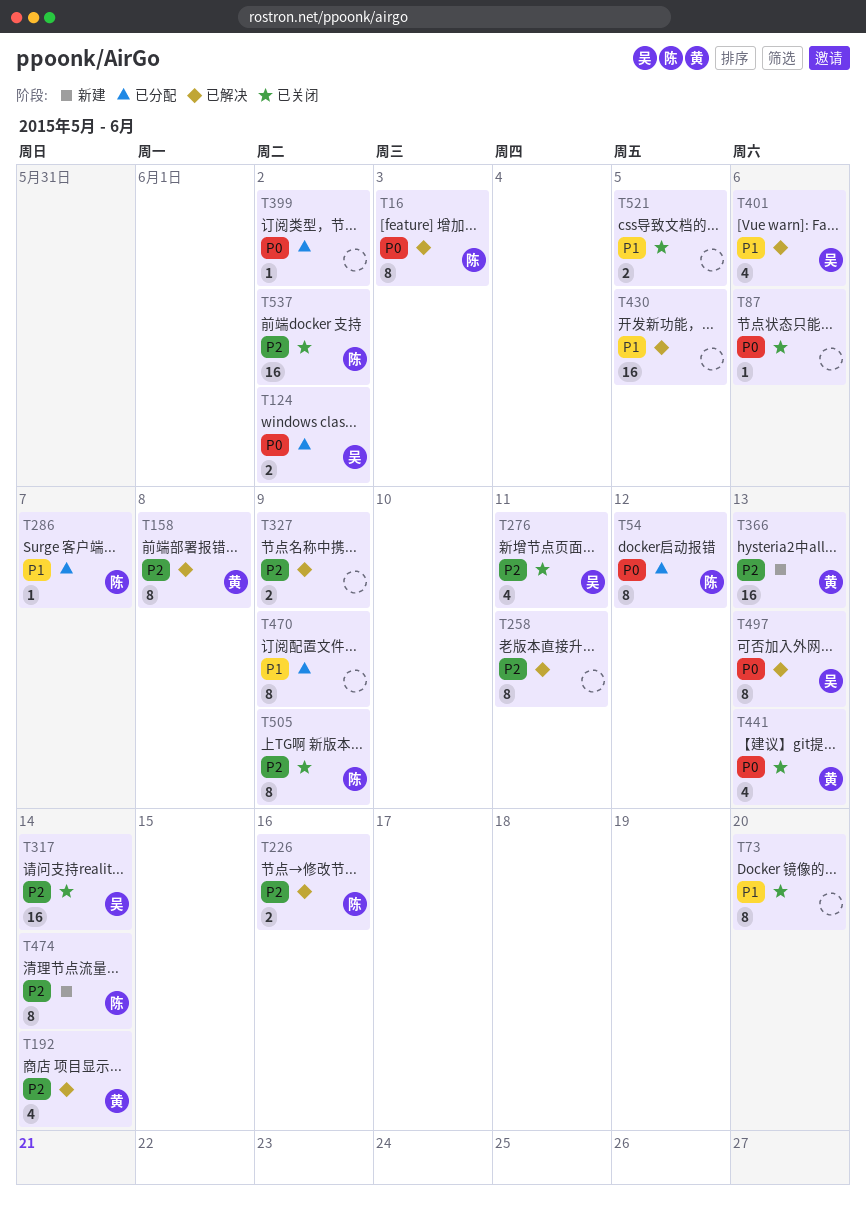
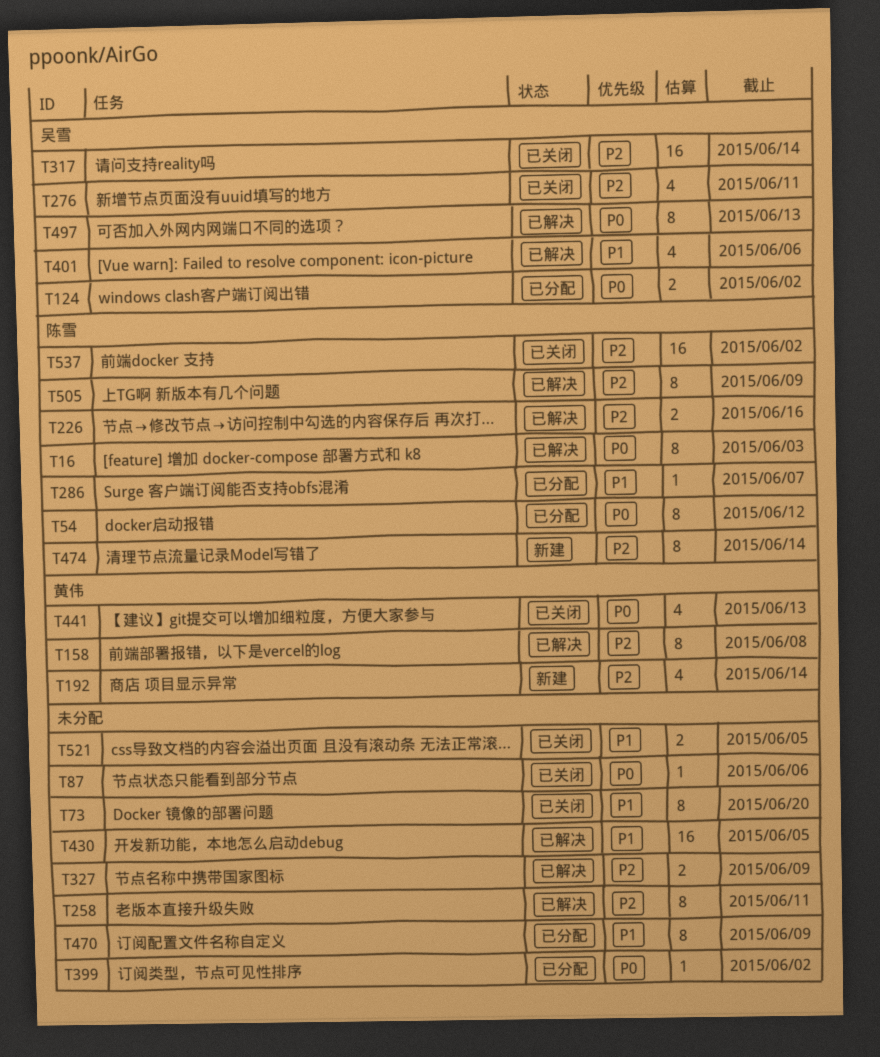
T192, status: 已解决 -> 新建
T366: present -> none
T505, status: 已关闭 -> 已解决

